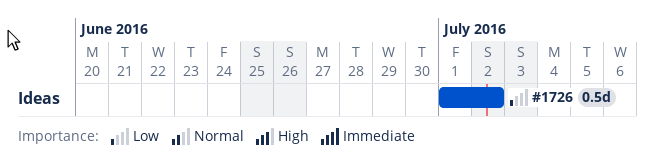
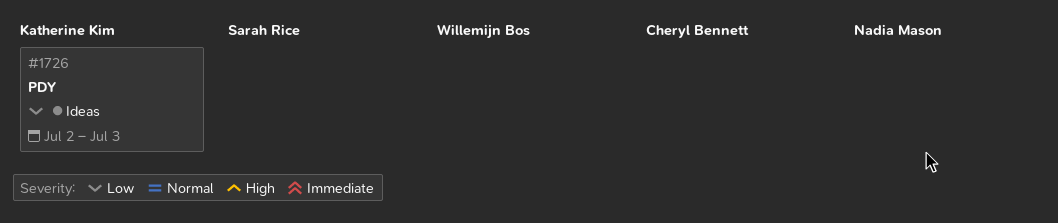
#1726, start: Jul 1 -> Jul 2
#1726, due: Jul 2 -> Jul 3

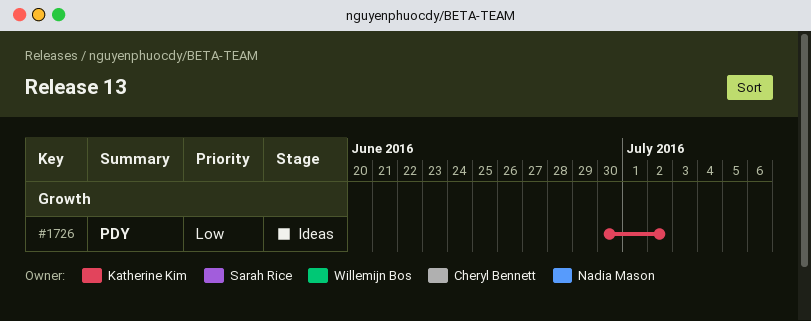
#1726, start: Jul 2 -> Jun 30
#1726, due: Jul 3 -> Jul 2

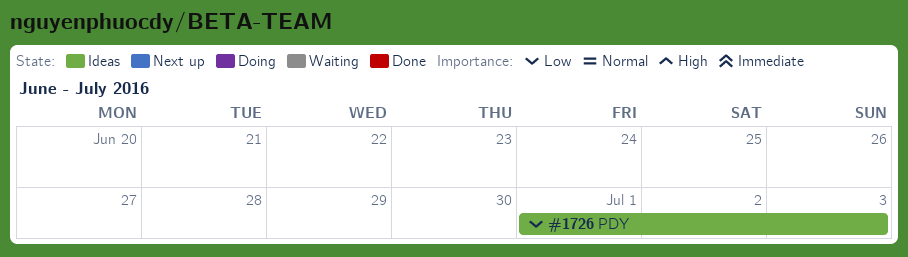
#1726, start: Jun 30 -> Jul 1
#1726, due: Jul 2 -> Jul 3

